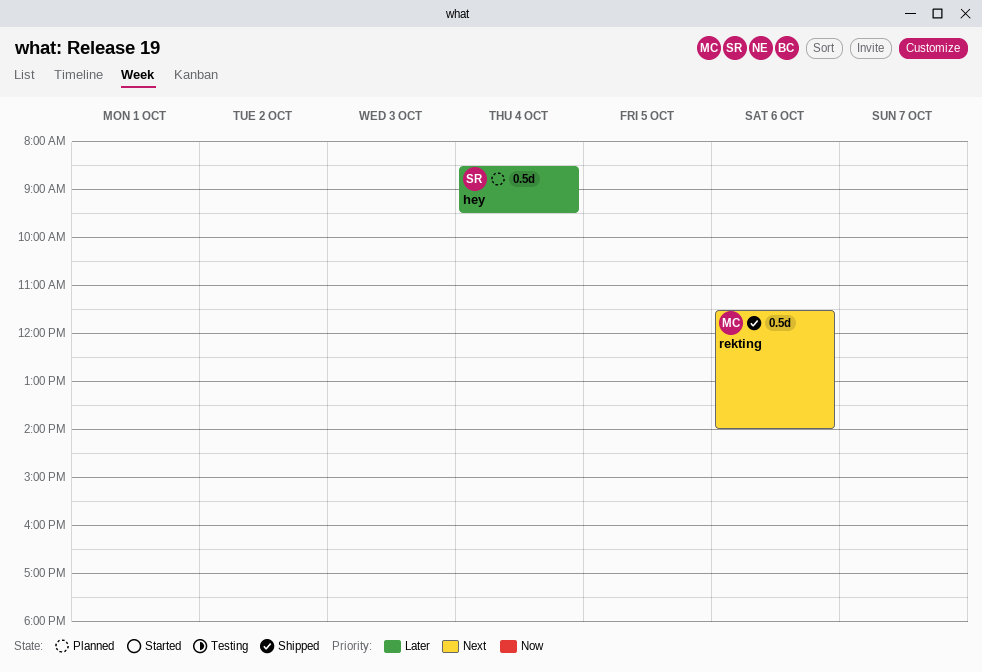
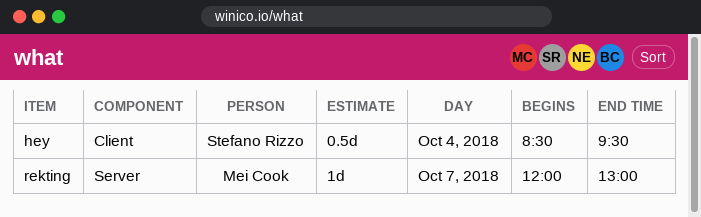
rekting, estimate: 0.5d -> 1d
rekting, day: Oct 6 -> Oct 7
rekting, begins: 11:30 -> 12:00
rekting, ends: 14:00 -> 13:00

